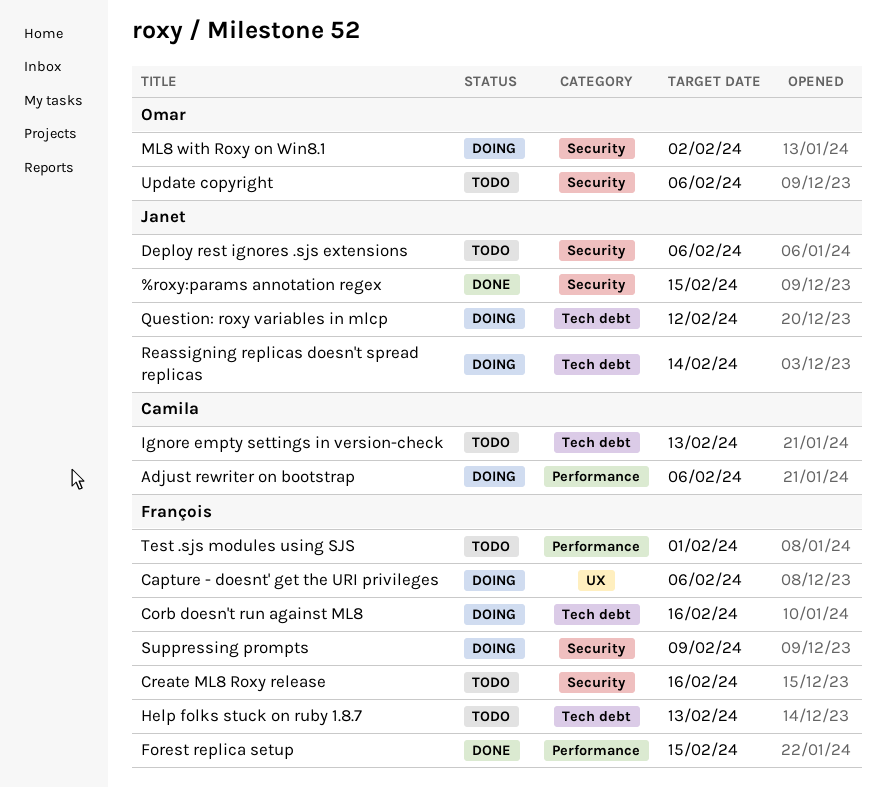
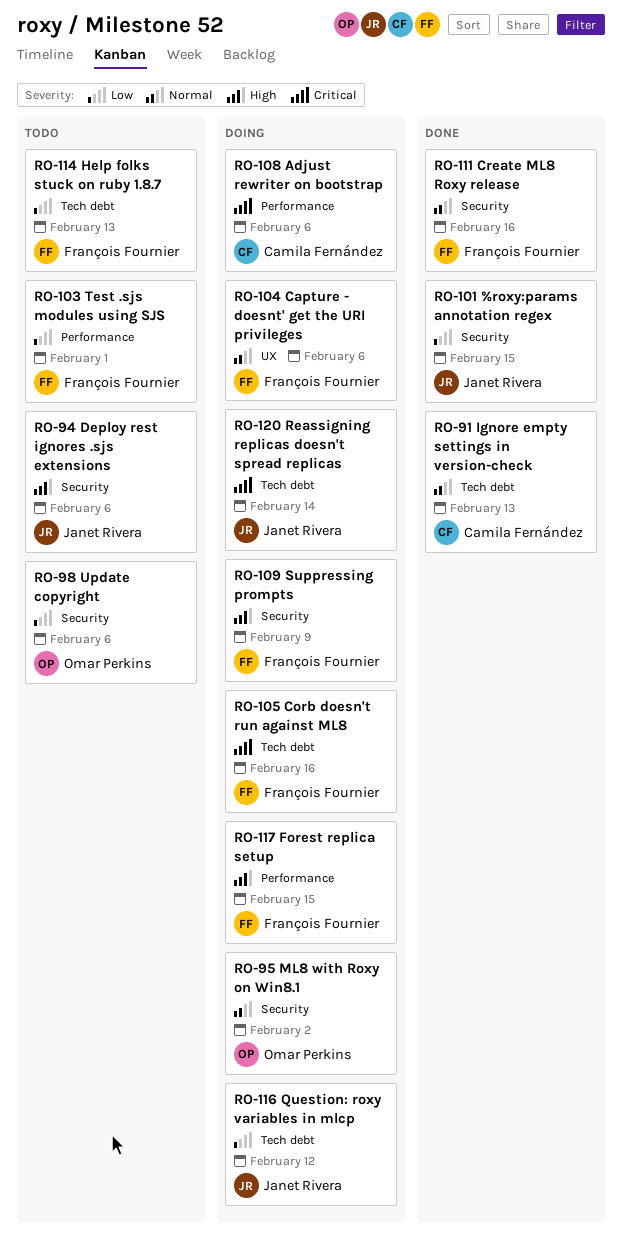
Create ML8 Roxy release, status: Todo -> Done
Forest replica setup, status: Done -> Doing
Ignore empty settings in version-check, status: Todo -> Done

